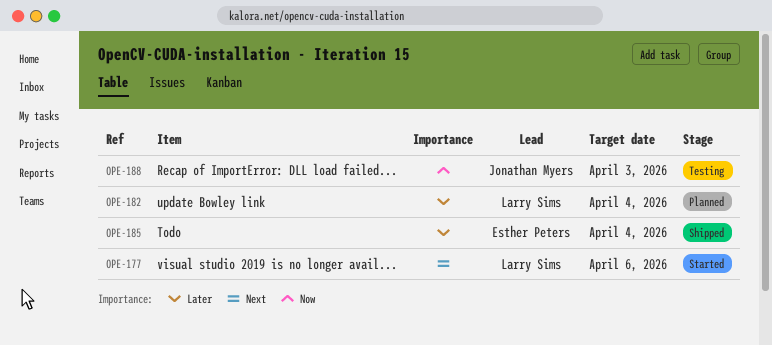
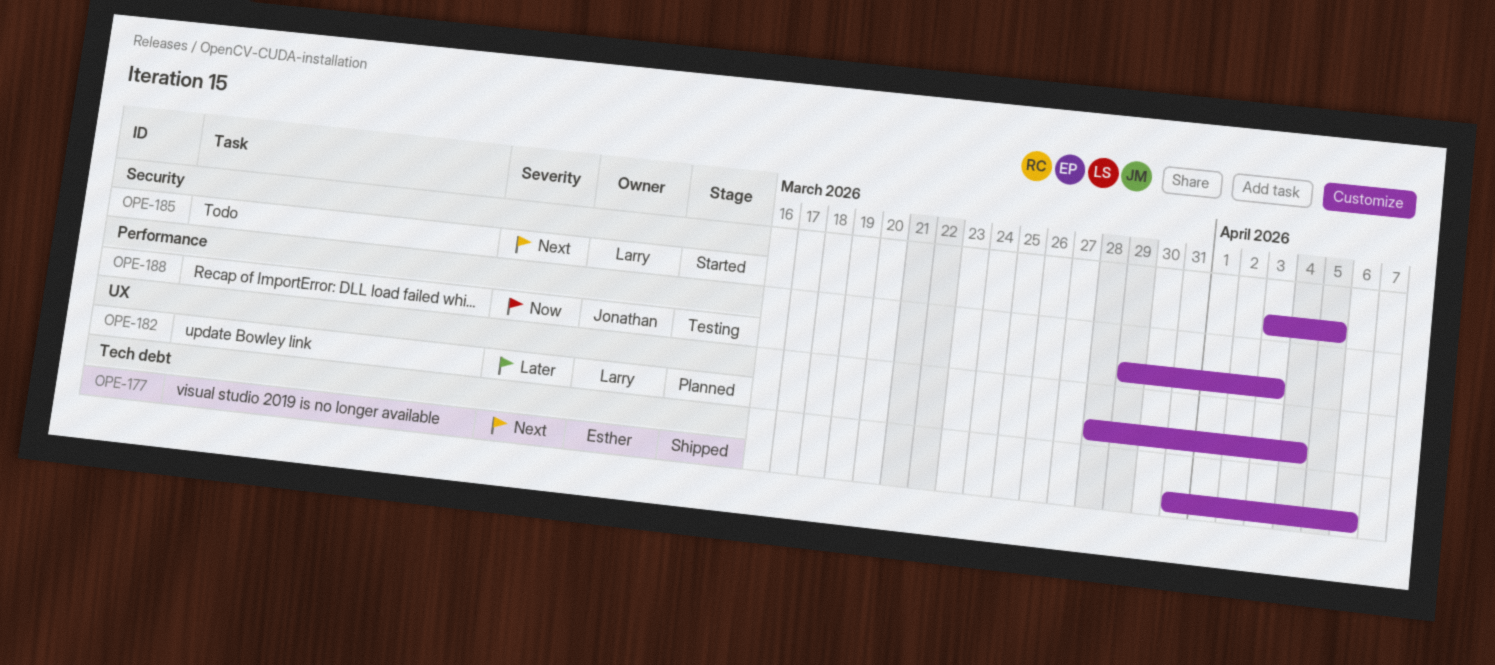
OPE-177, status: Started -> Shipped
OPE-177, owner: Larry Sims -> Esther Peters
OPE-185, status: Shipped -> Started
OPE-185, owner: Esther Peters -> Larry Sims
OPE-185, priority: Later -> Next
OPE-185, due: Apr 4 -> Apr 5

